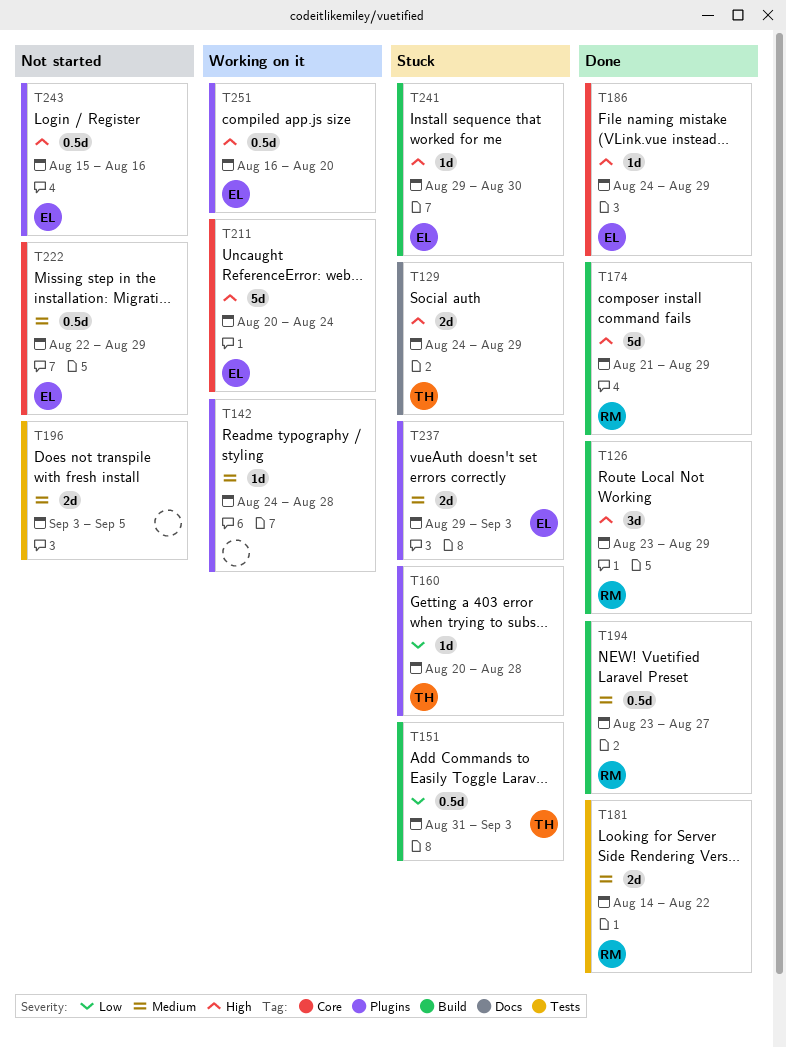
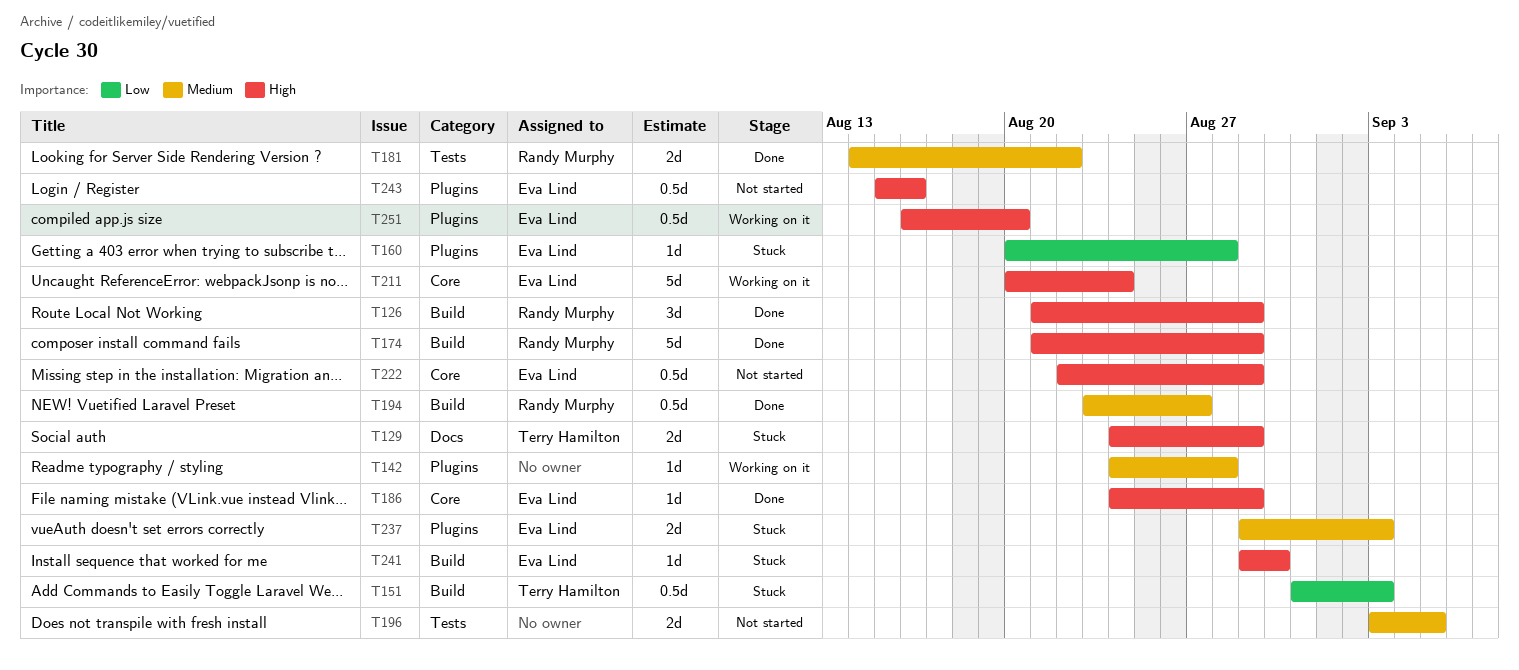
T126, start: Aug 23 -> Aug 21
T160, owner: Terry Hamilton -> Eva Lind
T222, priority: Medium -> High

